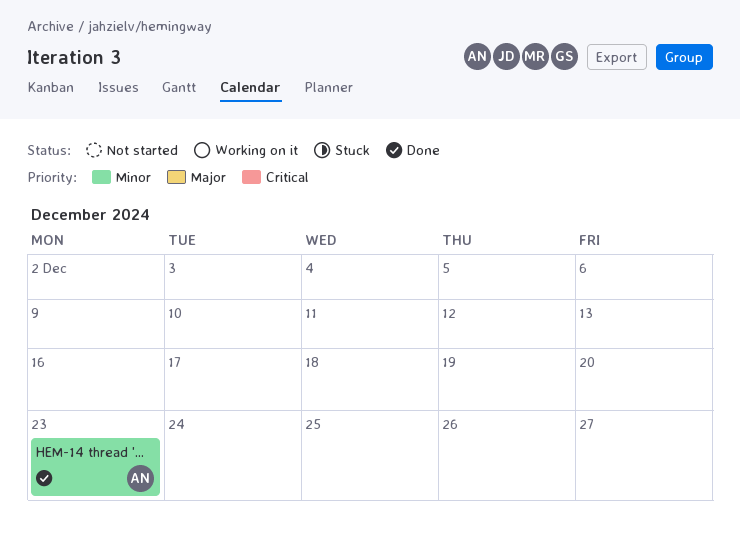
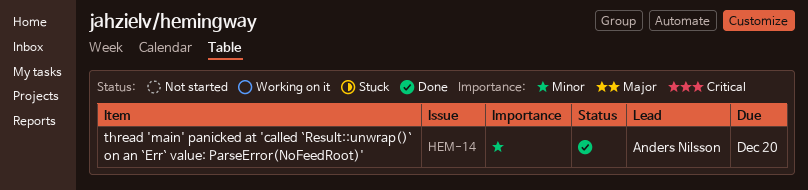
HEM-14, due: Dec 23 -> Dec 20

